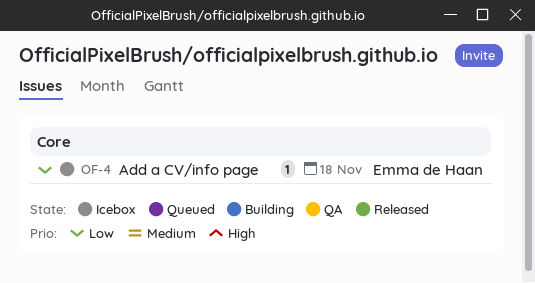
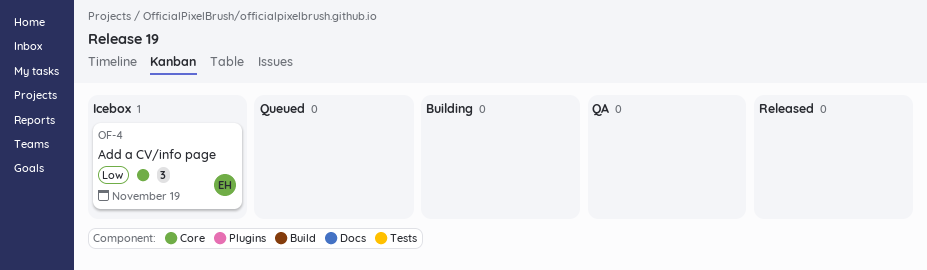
OF-4, estimate: 1 -> 3
OF-4, due: Nov 18 -> Nov 19

